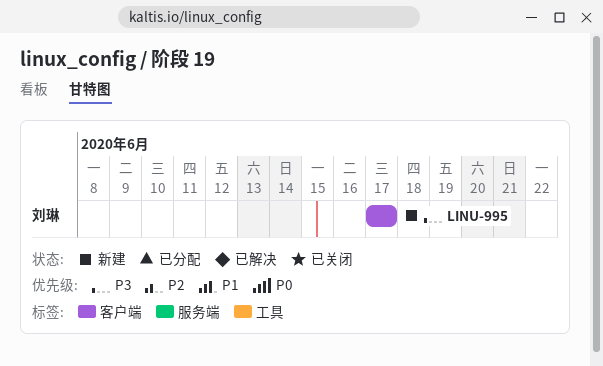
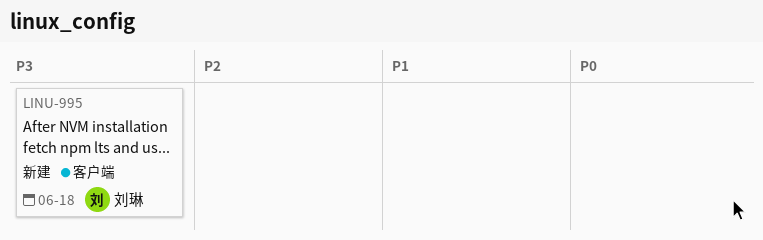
LINU-995, due: Jun 17 -> Jun 18

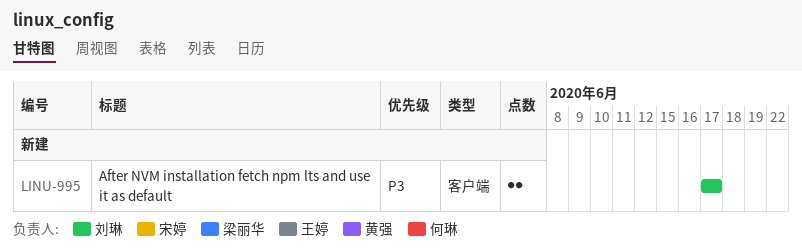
LINU-995, due: Jun 18 -> Jun 17

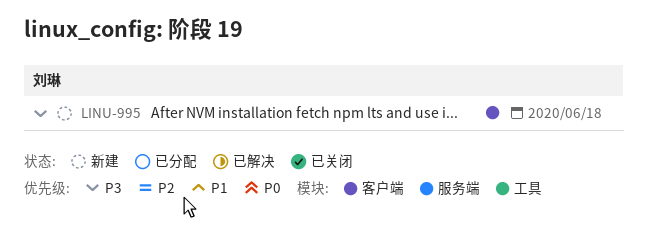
LINU-995, due: Jun 17 -> Jun 18

